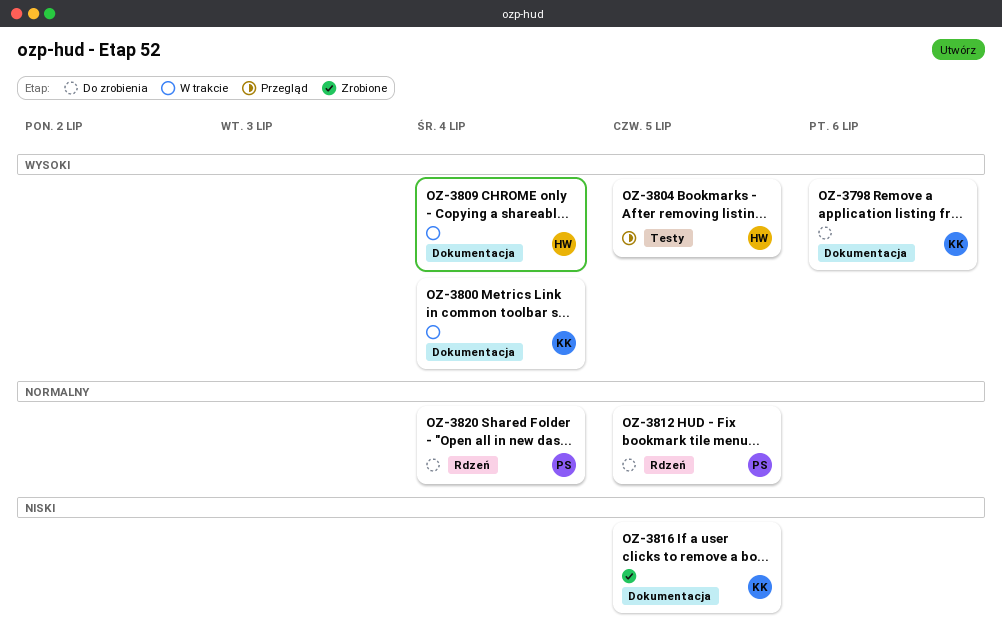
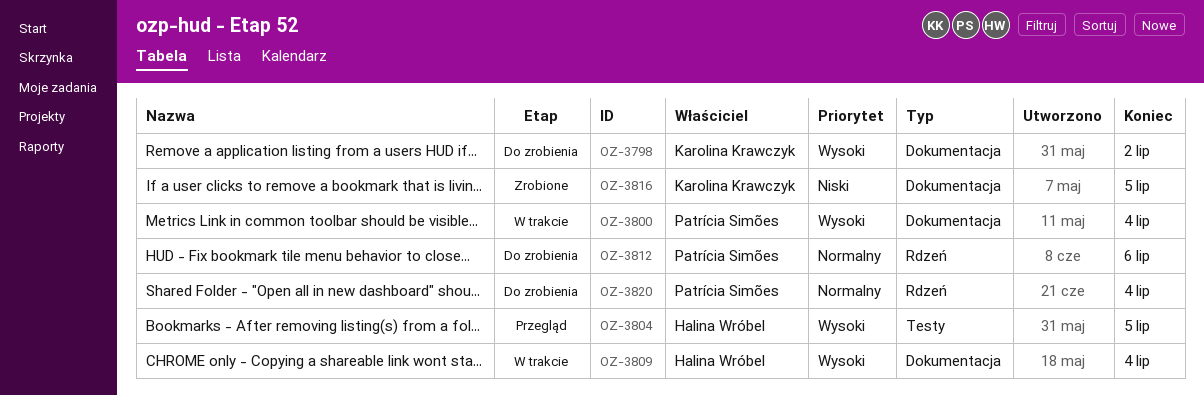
OZ-3798, due: Jul 6 -> Jul 2
OZ-3800, owner: Karolina Krawczyk -> Patrícia Simões
OZ-3812, due: Jul 5 -> Jul 6

